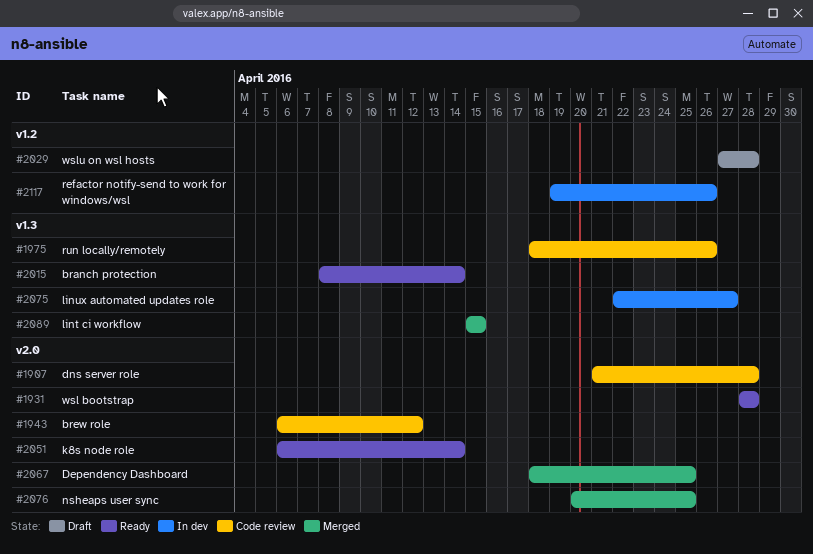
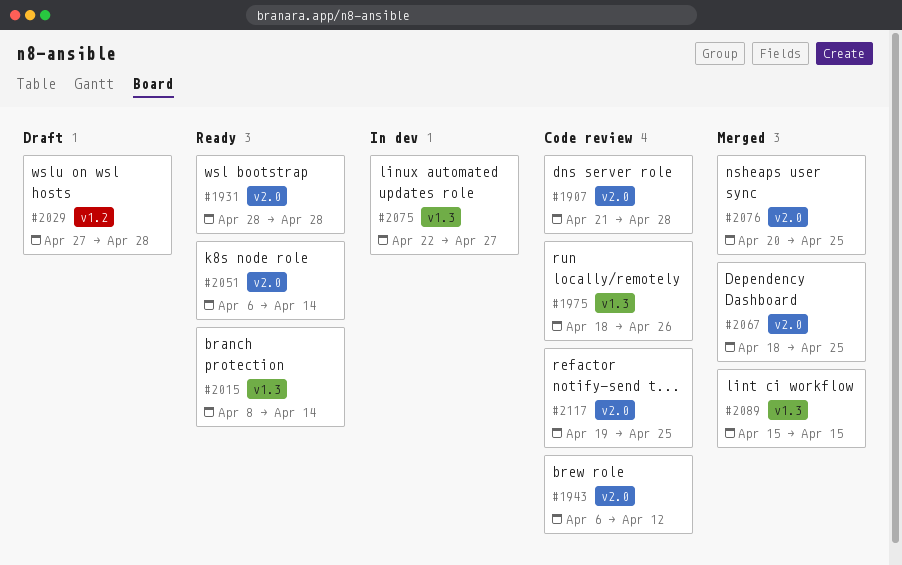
#2117, status: In dev -> Code review
#2117, label: v1.2 -> v2.0
#2117, due: Apr 26 -> Apr 25

